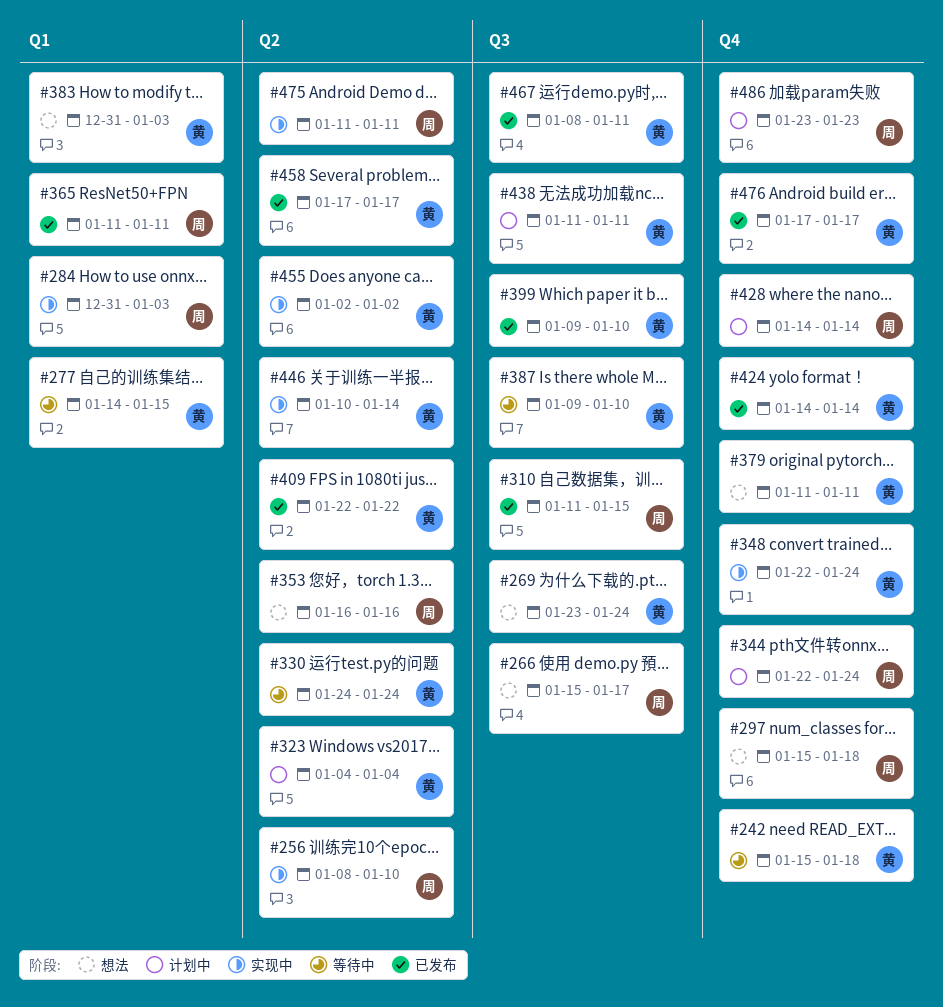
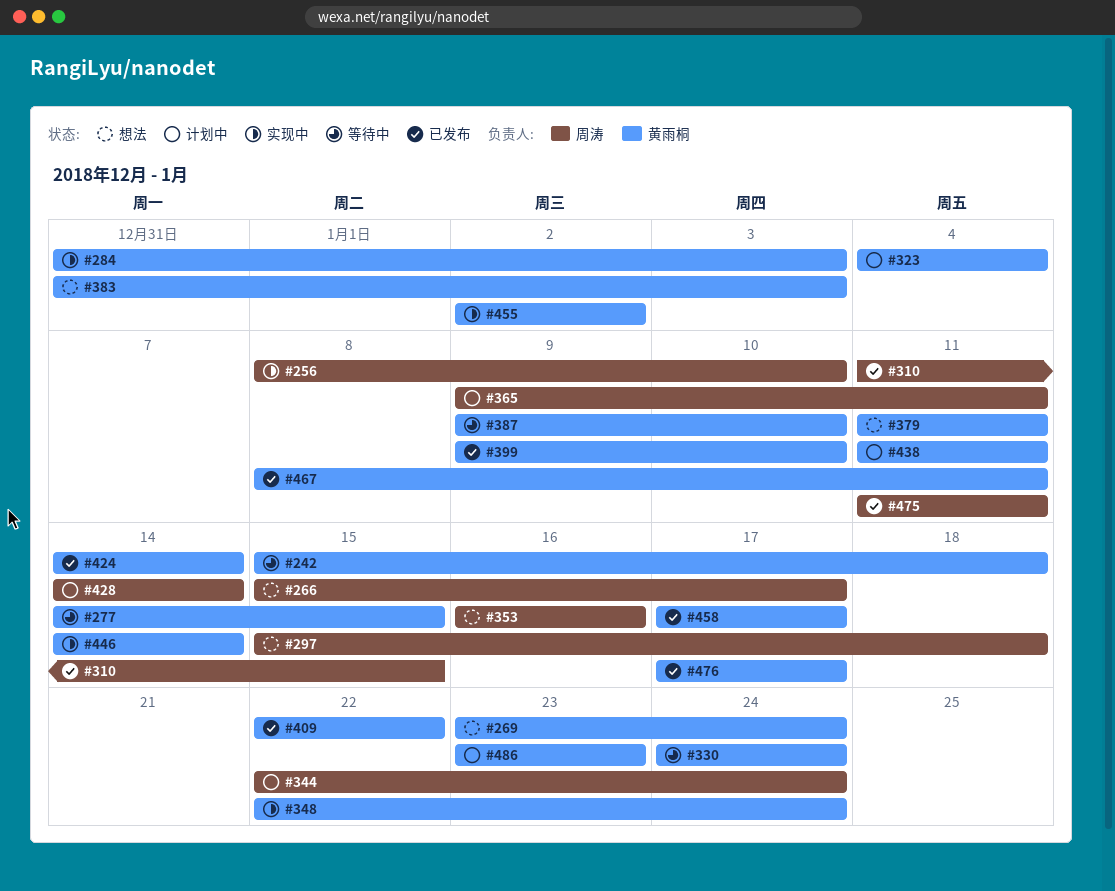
#284, owner: 周涛 -> 黄雨桐
#365, status: 已发布 -> 计划中
#365, start: Jan 11 -> Jan 9
#446, start: Jan 10 -> Jan 14
#475, status: 实现中 -> 已发布
#486, owner: 周涛 -> 黄雨桐

